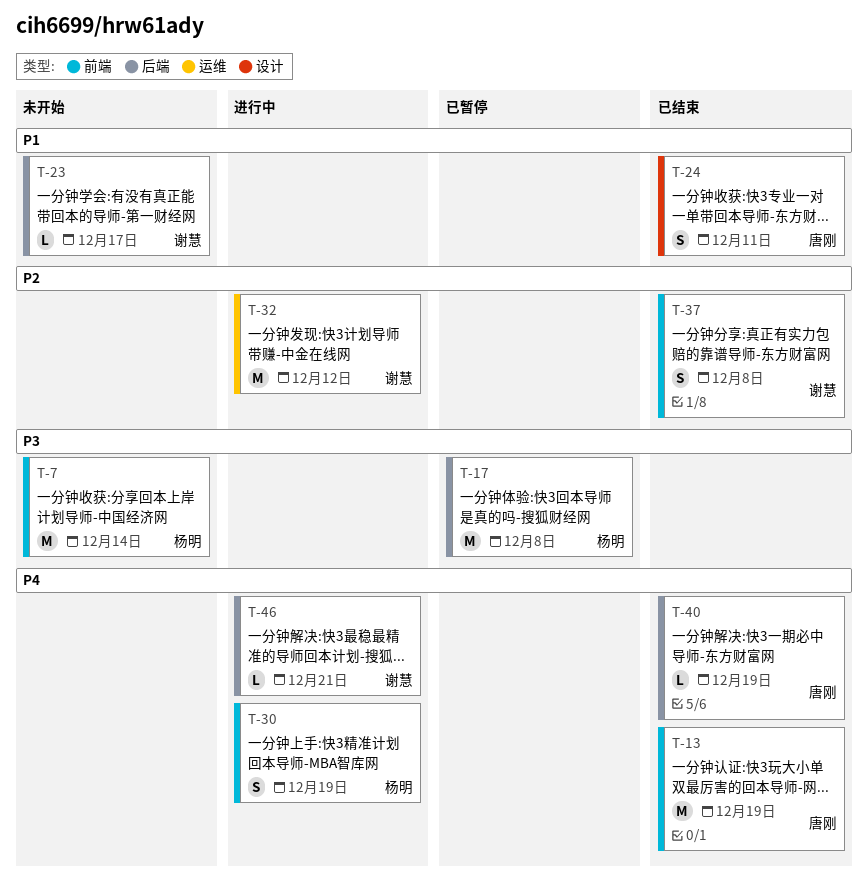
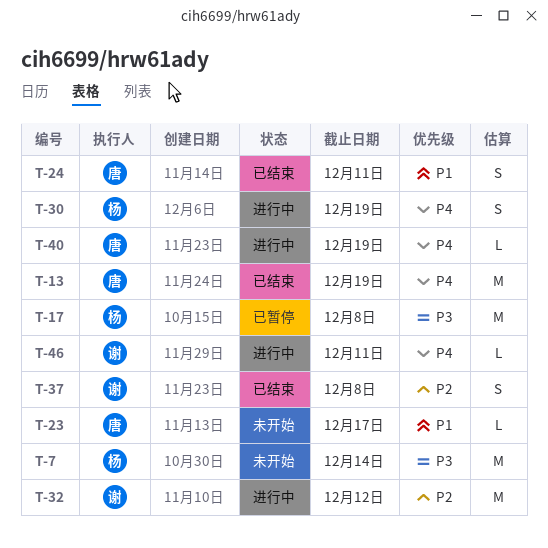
T-23, owner: 谢慧 -> 唐刚
T-40, status: 已结束 -> 进行中
T-46, due: Dec 21 -> Dec 11

